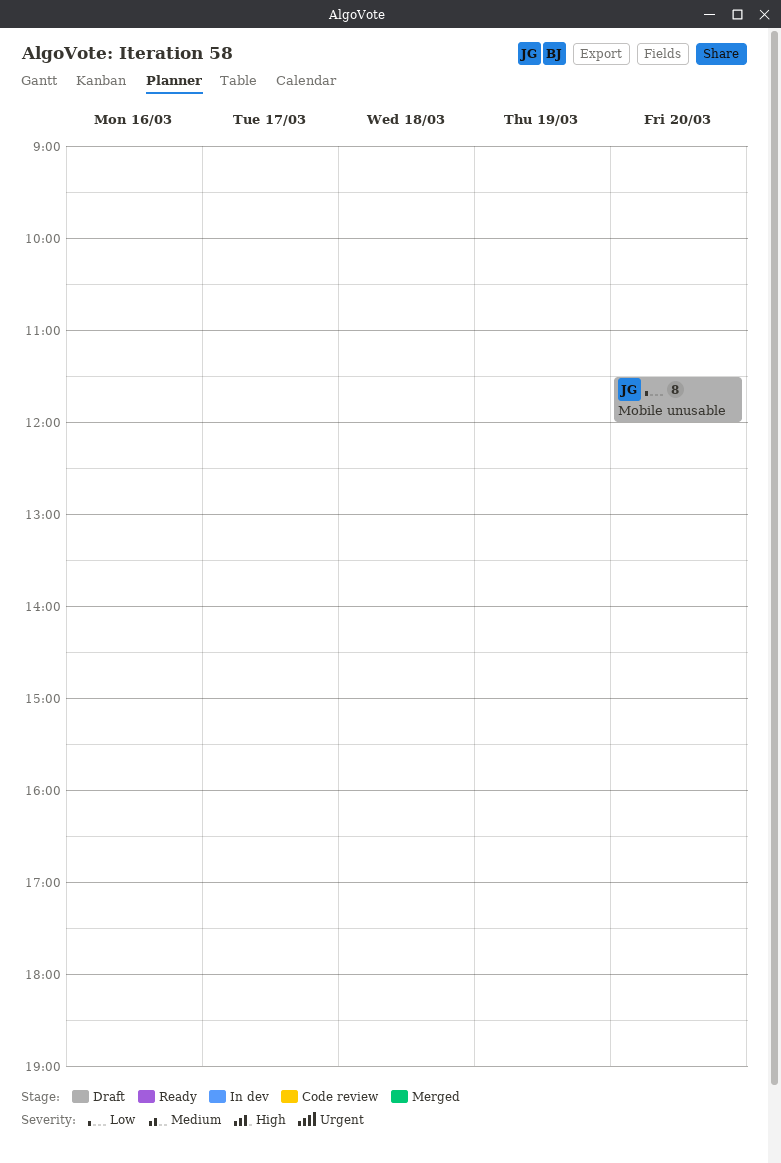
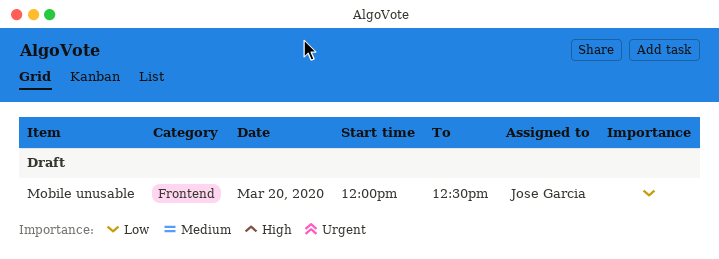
Mobile unusable, begins: 11:30 -> 12:00
Mobile unusable, ends: 12:00 -> 12:30

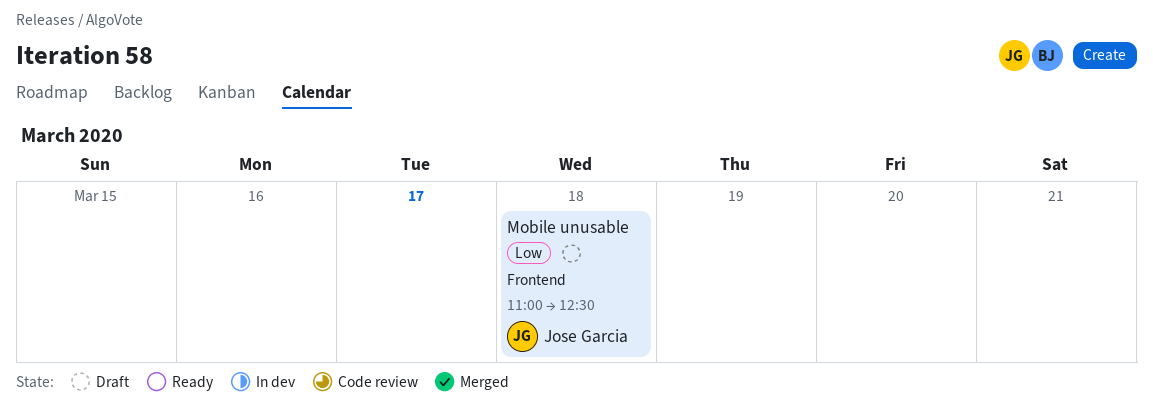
Mobile unusable, day: Mar 20 -> Mar 18
Mobile unusable, begins: 12:00 -> 11:00

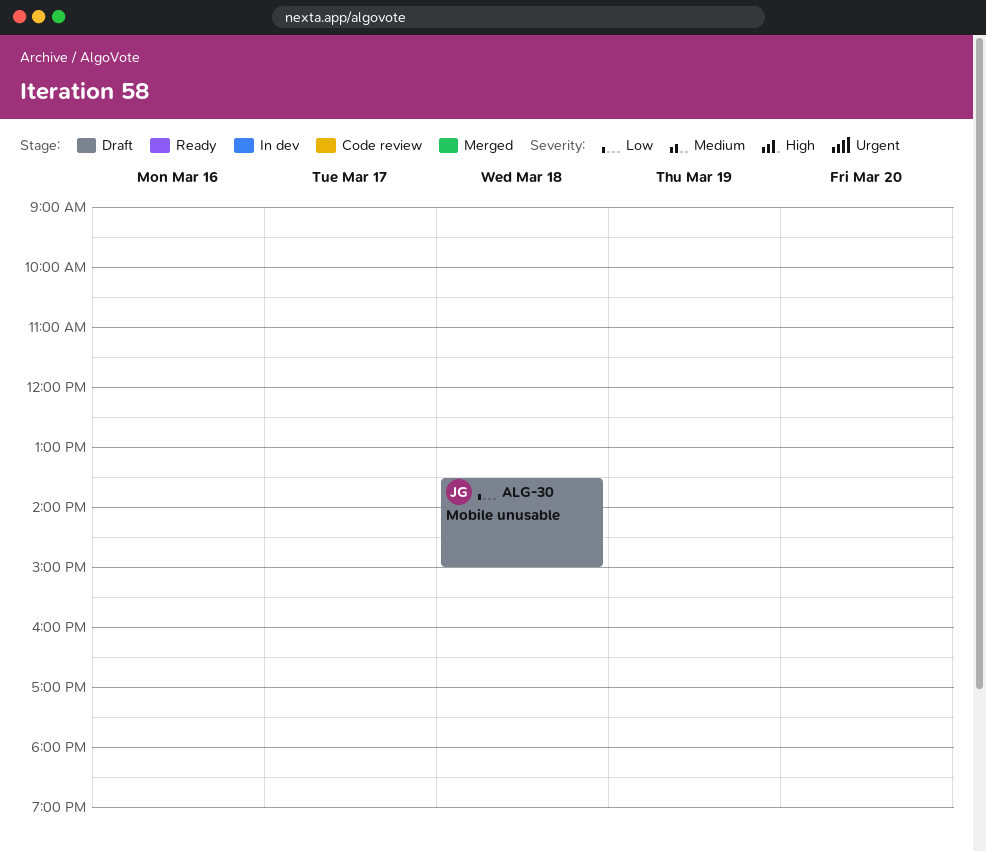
Mobile unusable, begins: 11:00 -> 13:30
Mobile unusable, ends: 12:30 -> 15:00

